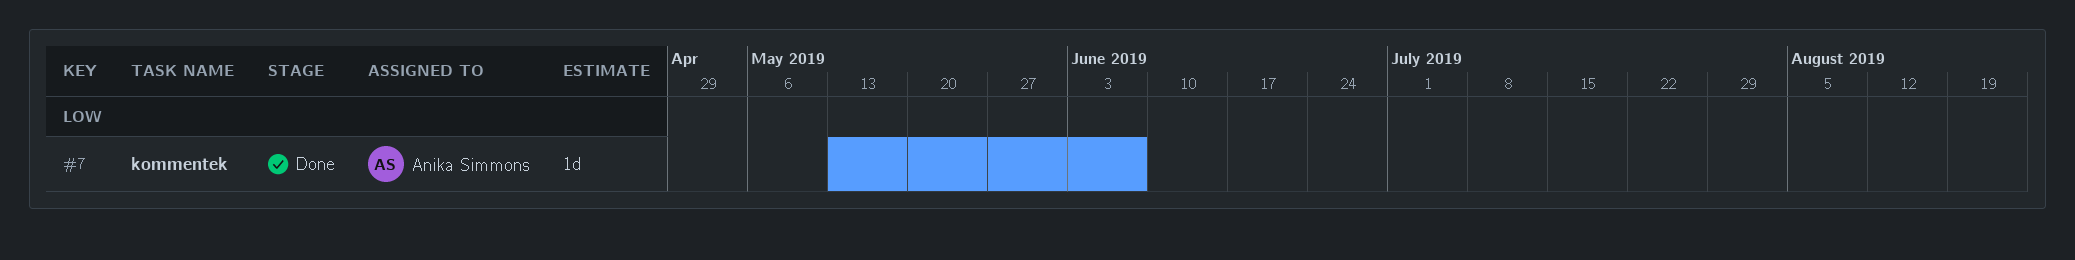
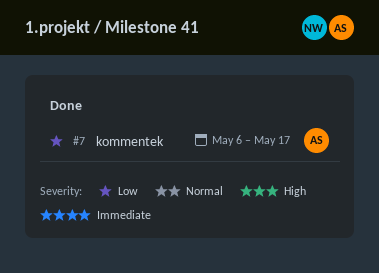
#7, start: May 13 -> May 6
#7, due: Jun 7 -> May 17

